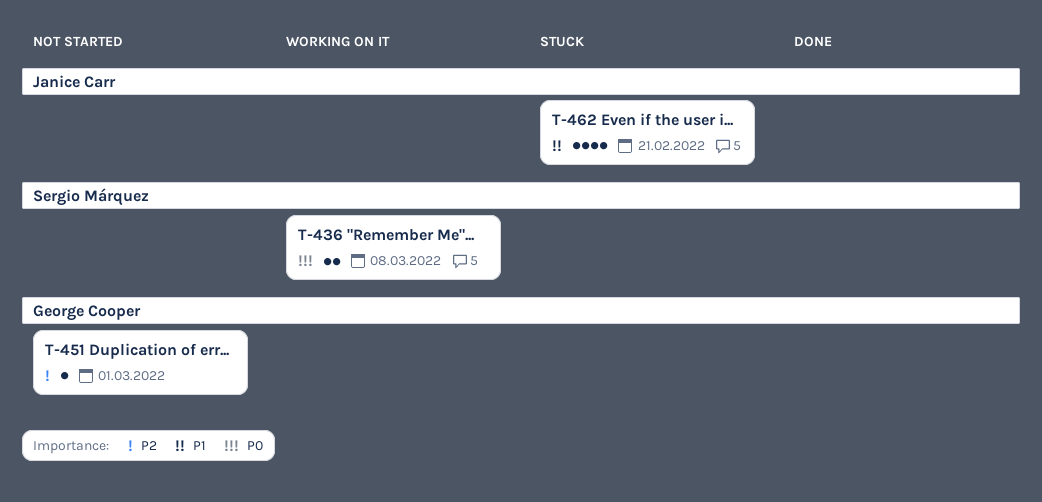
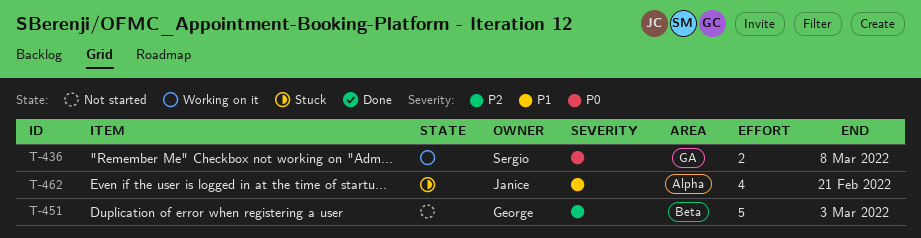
T-451, estimate: 1 -> 5
T-451, due: Mar 1 -> Mar 3

